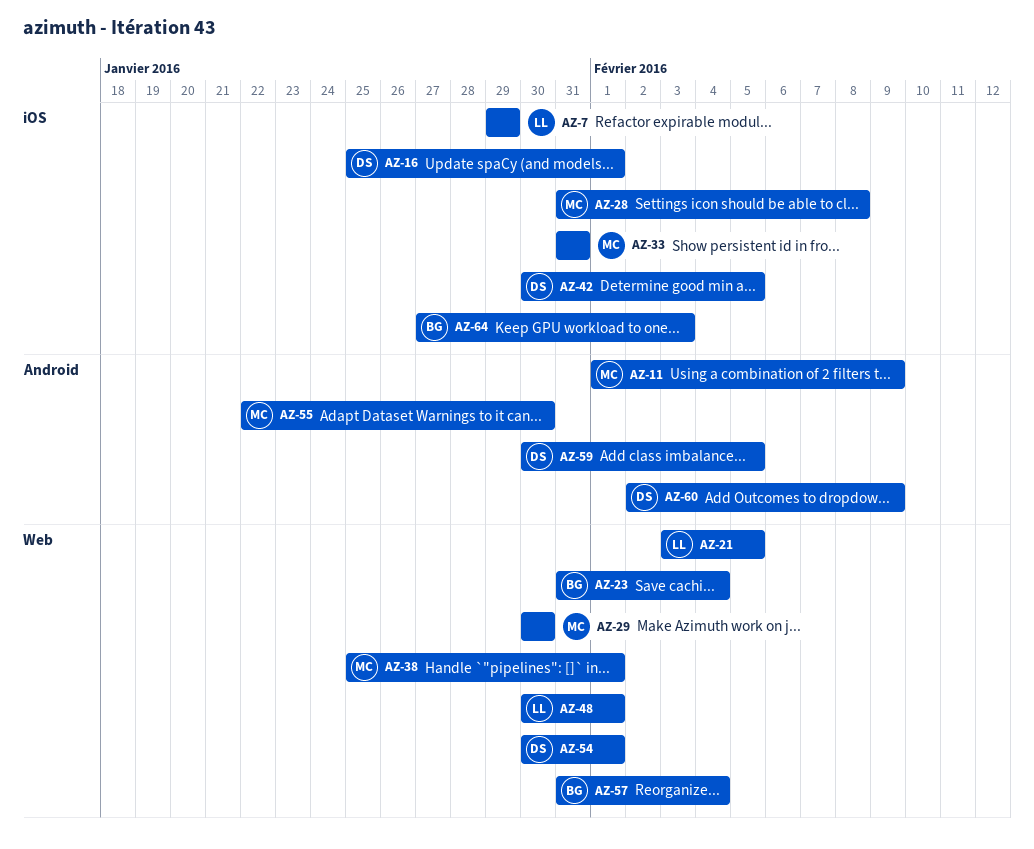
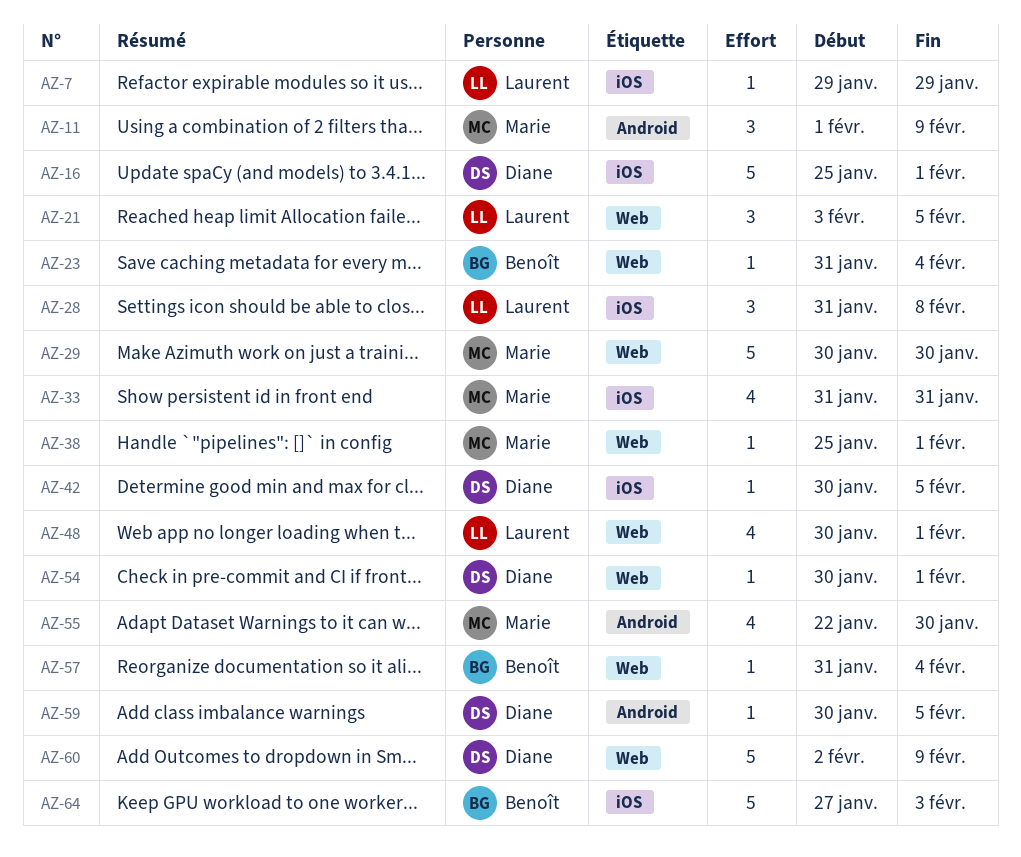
AZ-28, owner: Marie -> Laurent
AZ-60, label: Android -> Web

